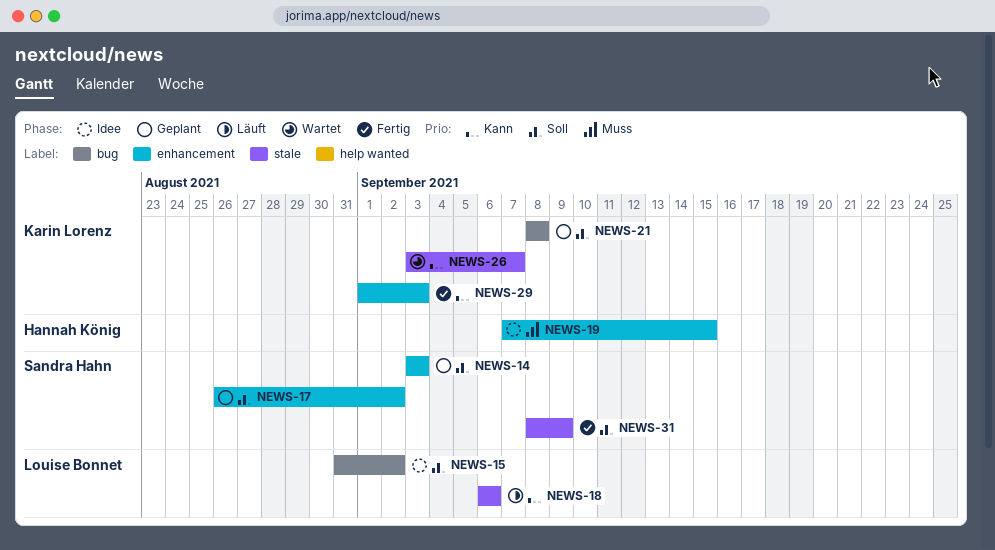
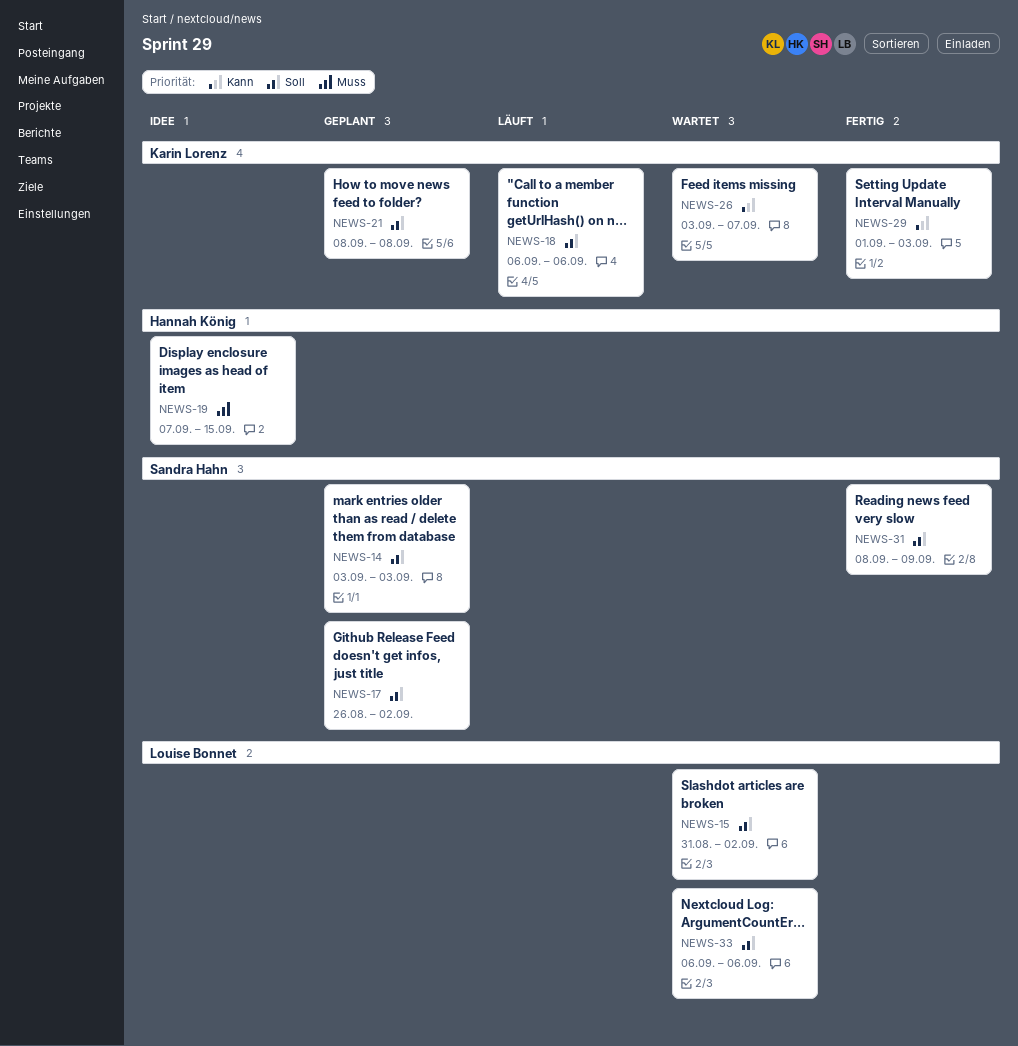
NEWS-15, status: Idee -> Wartet
NEWS-18, owner: Louise Bonnet -> Karin Lorenz
NEWS-18, priority: Kann -> Soll
NEWS-33: none -> present

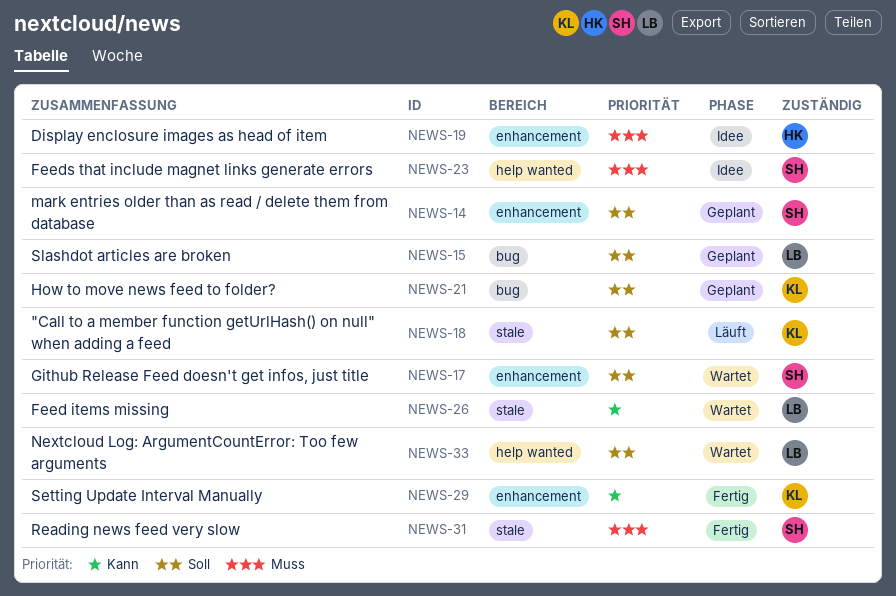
NEWS-15, status: Wartet -> Geplant
NEWS-17, status: Geplant -> Wartet
NEWS-23: none -> present
NEWS-26, owner: Karin Lorenz -> Louise Bonnet
NEWS-31, priority: Soll -> Muss

